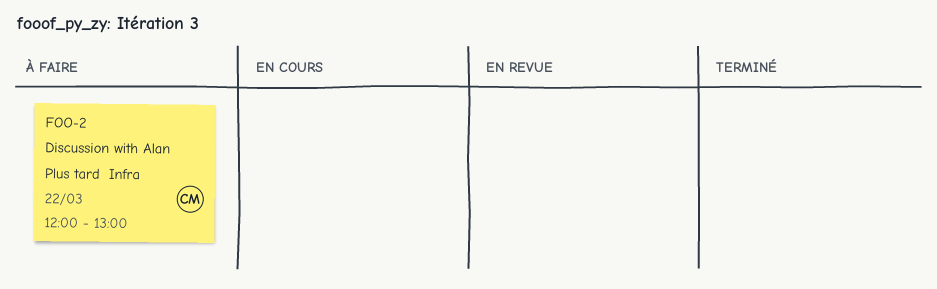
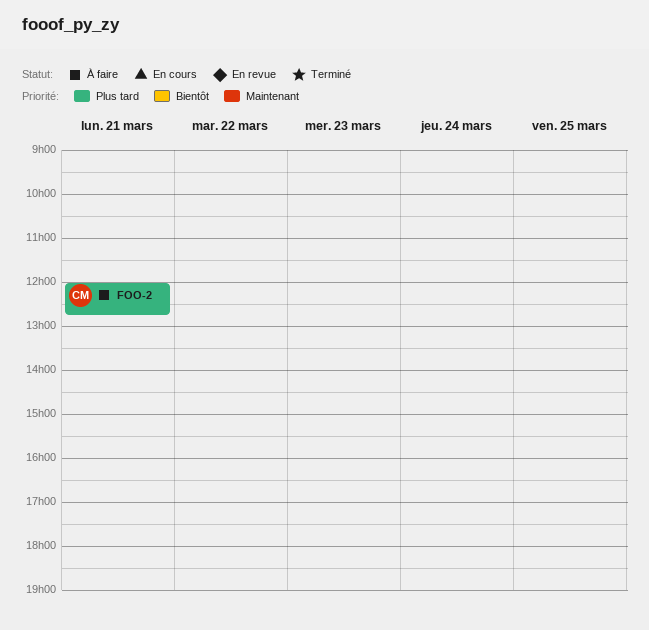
FOO-2, day: Mar 22 -> Mar 21
FOO-2, ends: 13:00 -> 12:45

